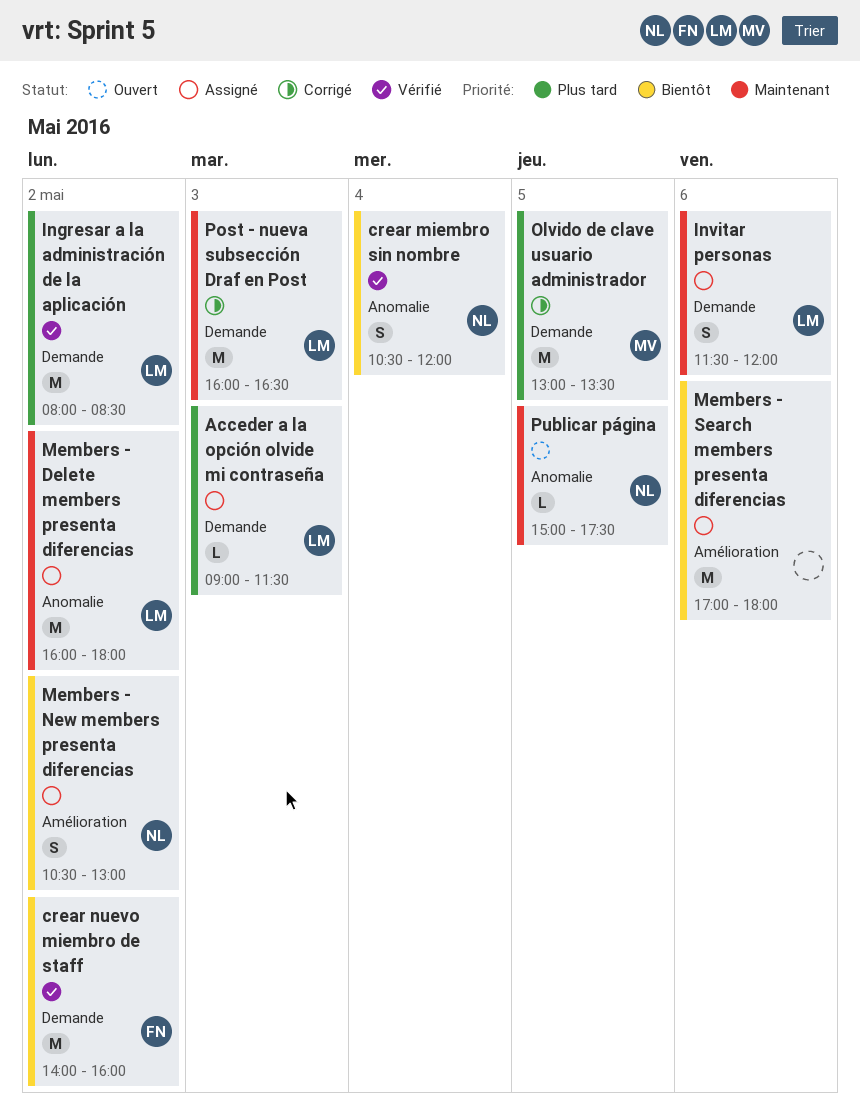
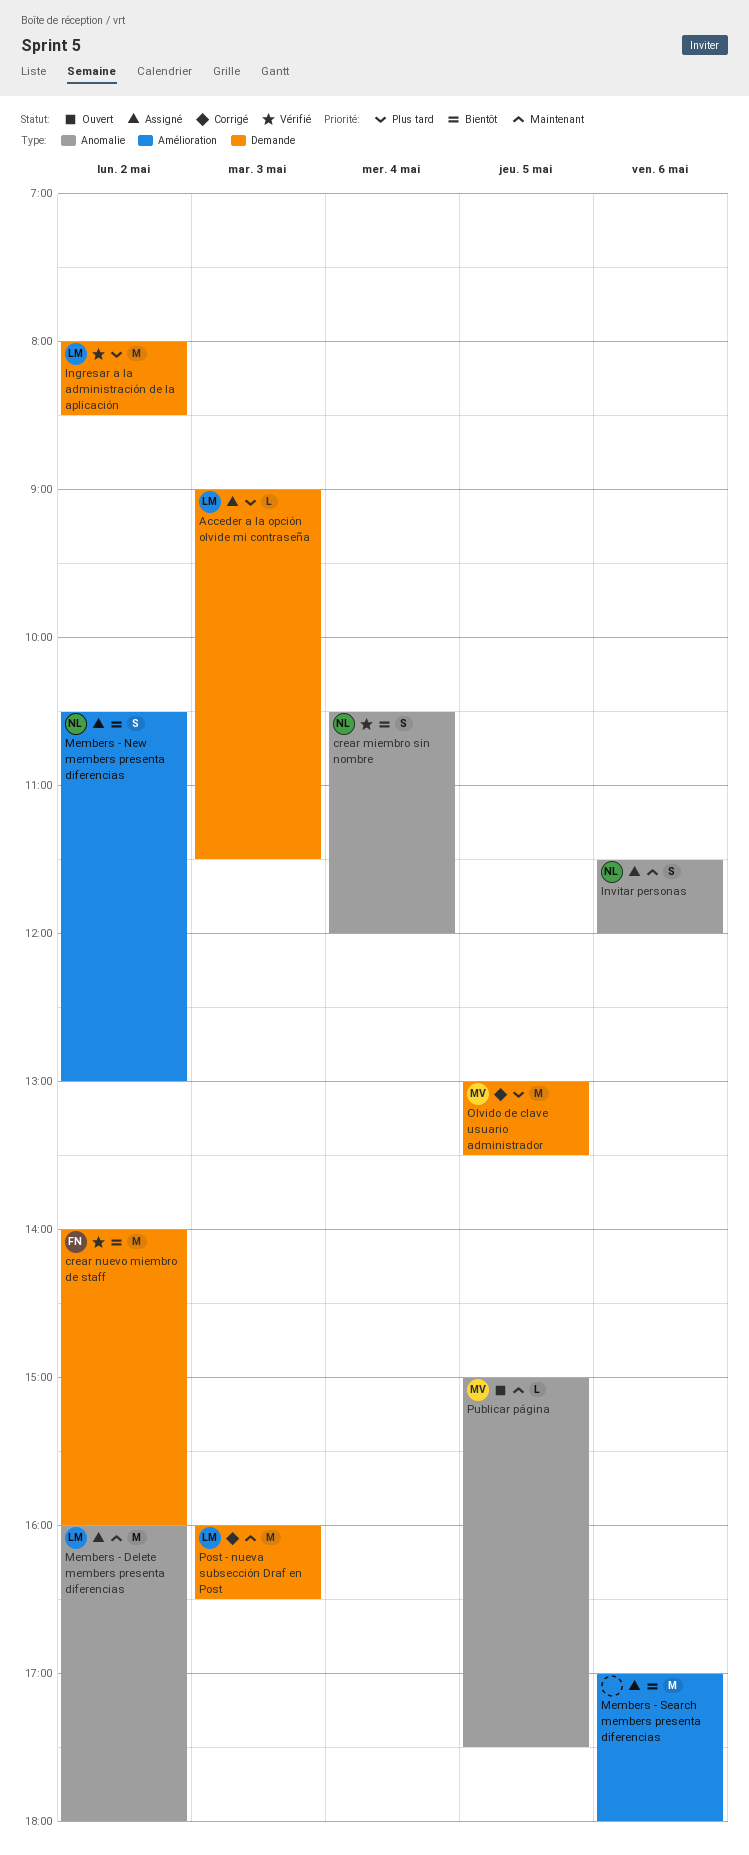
Invitar personas, owner: LM -> NL
Invitar personas, label: Demande -> Anomalie
Publicar página, owner: NL -> MV

